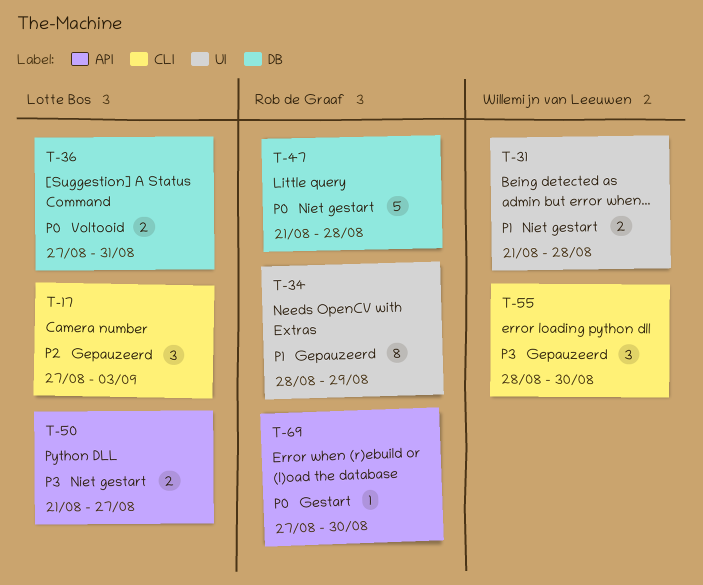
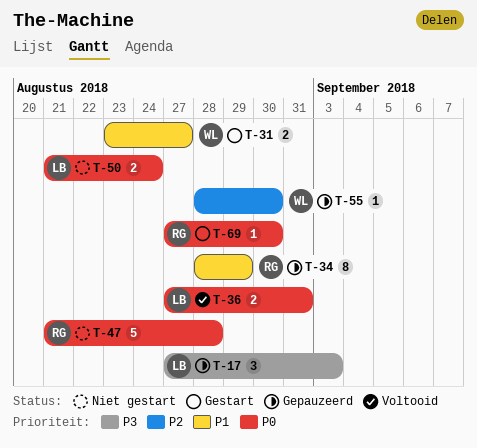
T-17, priority: P2 -> P3
T-31, status: Niet gestart -> Gestart
T-31, start: Aug 21 -> Aug 23
T-31, due: Aug 28 -> Aug 27
T-50, priority: P3 -> P0
T-50, due: Aug 27 -> Aug 24
T-55, priority: P3 -> P2
T-55, estimate: 3 -> 1

